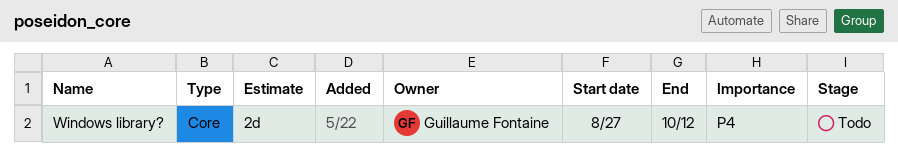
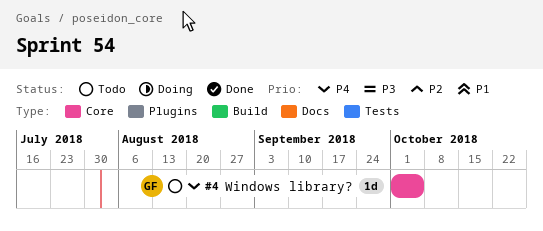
Windows library?, estimate: 2d -> 1d
Windows library?, start: Aug 27 -> Oct 1
Windows library?, due: Oct 12 -> Oct 5

